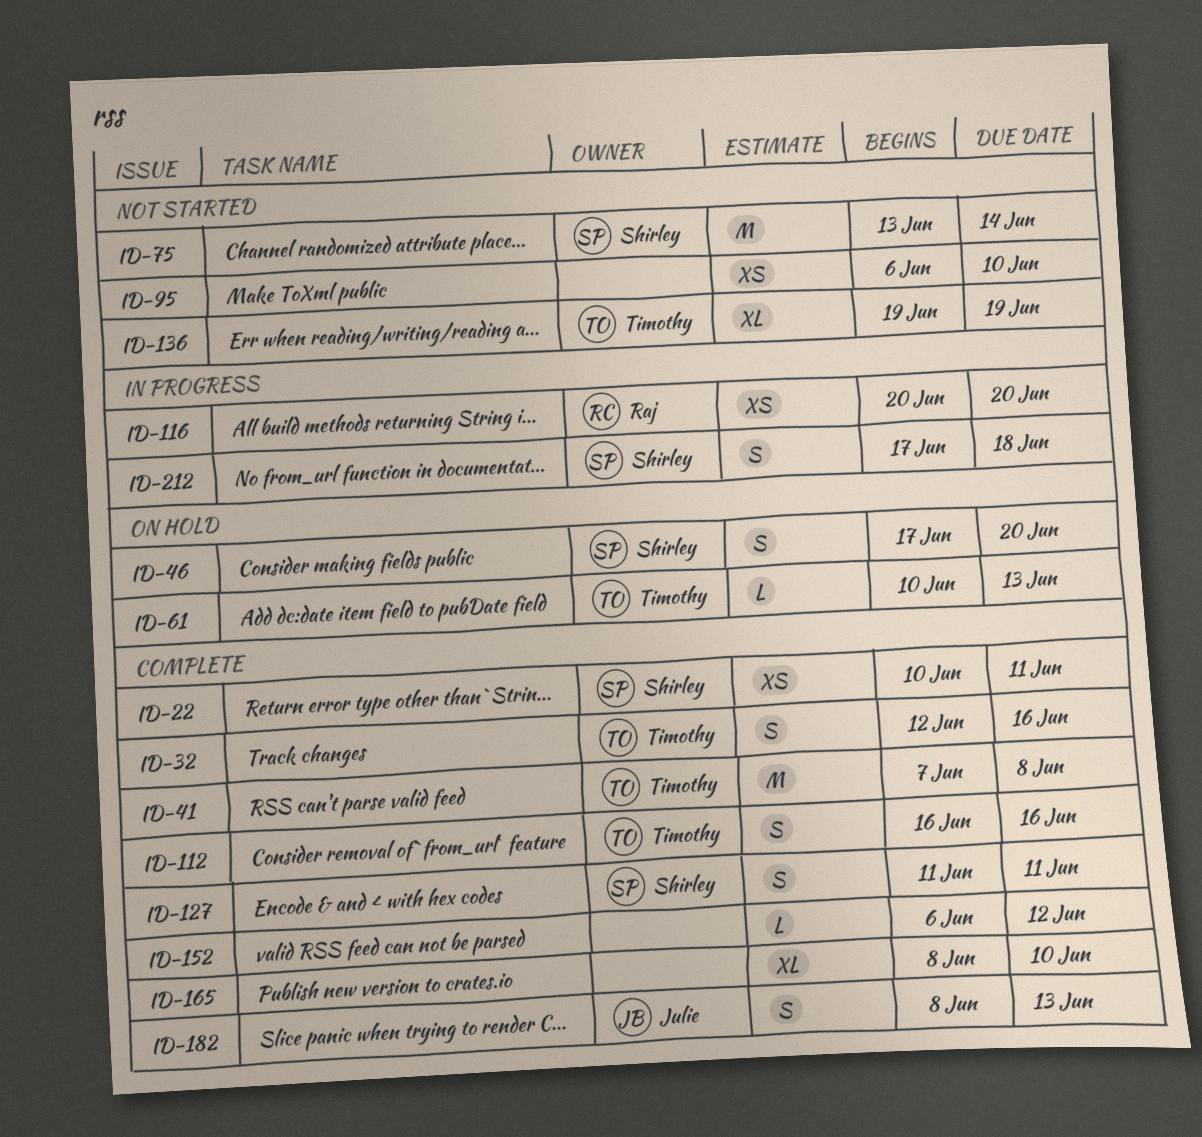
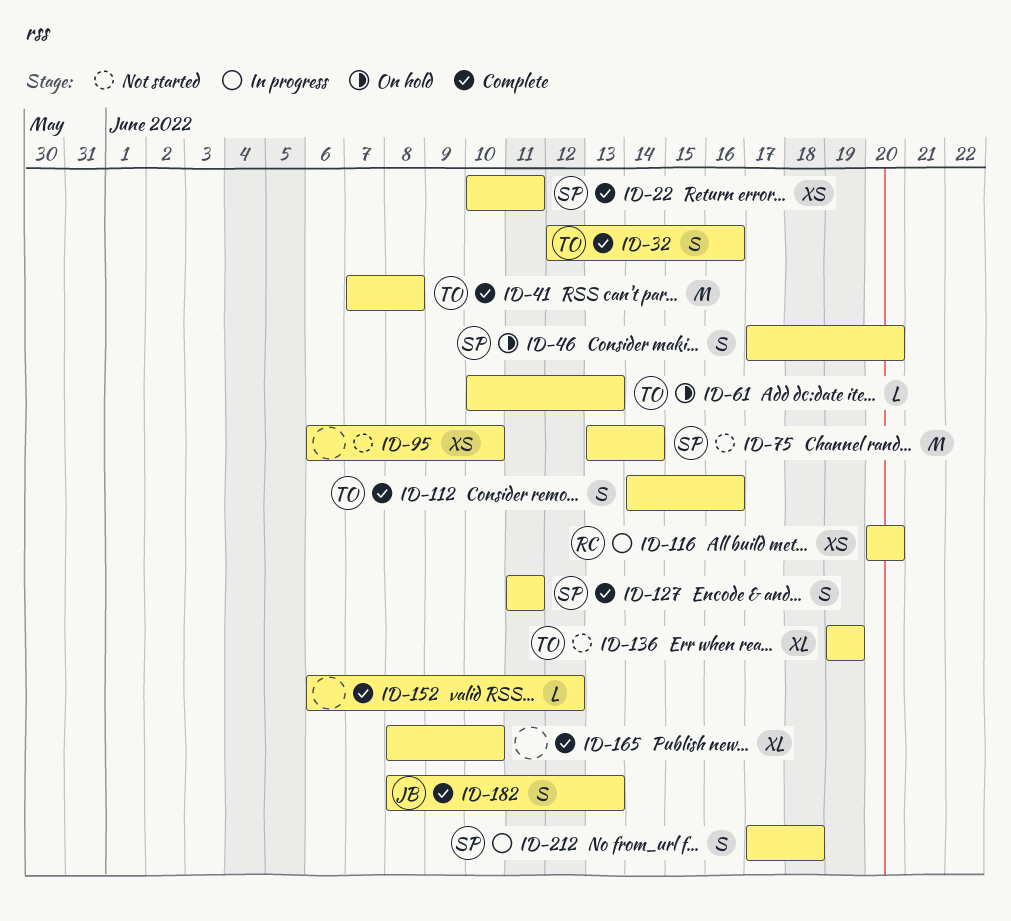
ID-112, start: Jun 16 -> Jun 14

